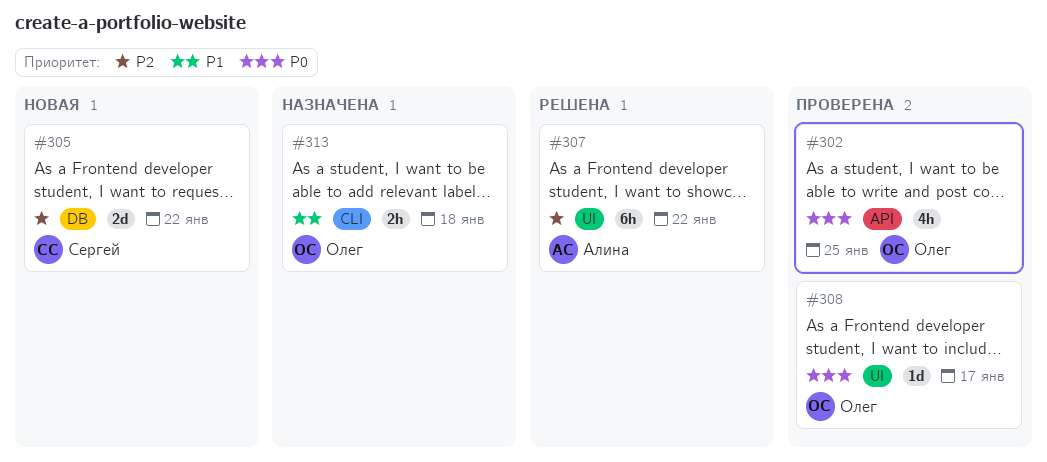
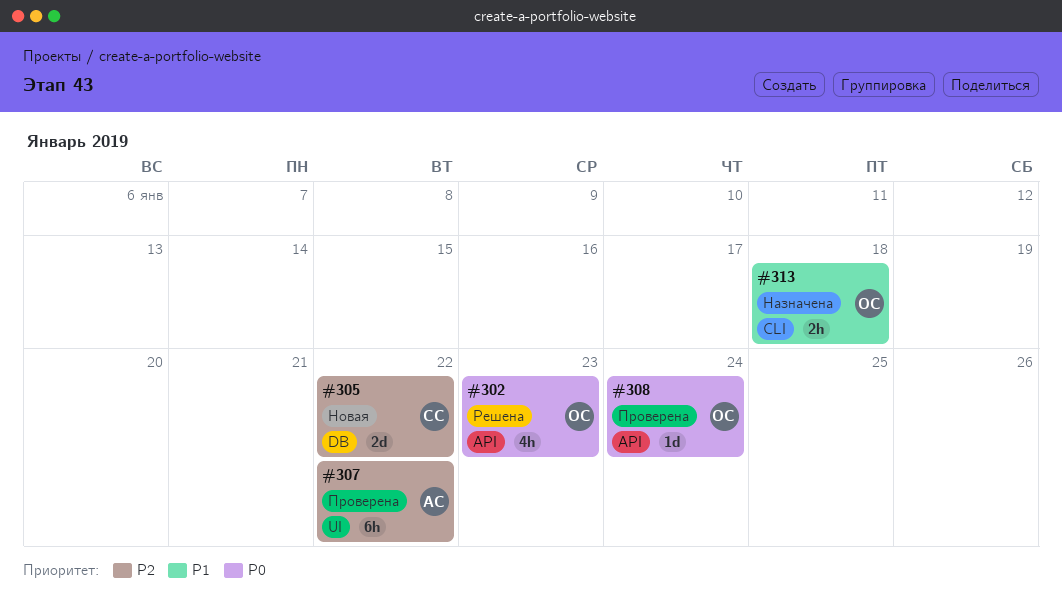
#302, status: Проверена -> Решена
#302, due: Jan 25 -> Jan 23
#307, status: Решена -> Проверена
#308, label: UI -> API
#308, due: Jan 17 -> Jan 24

